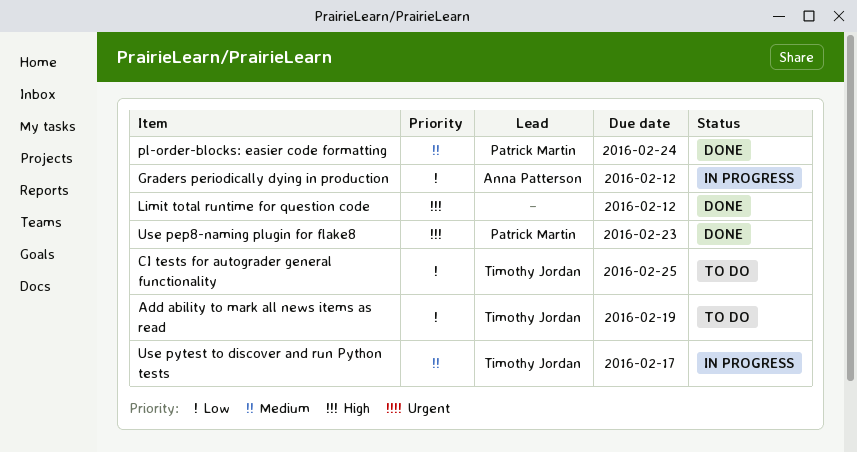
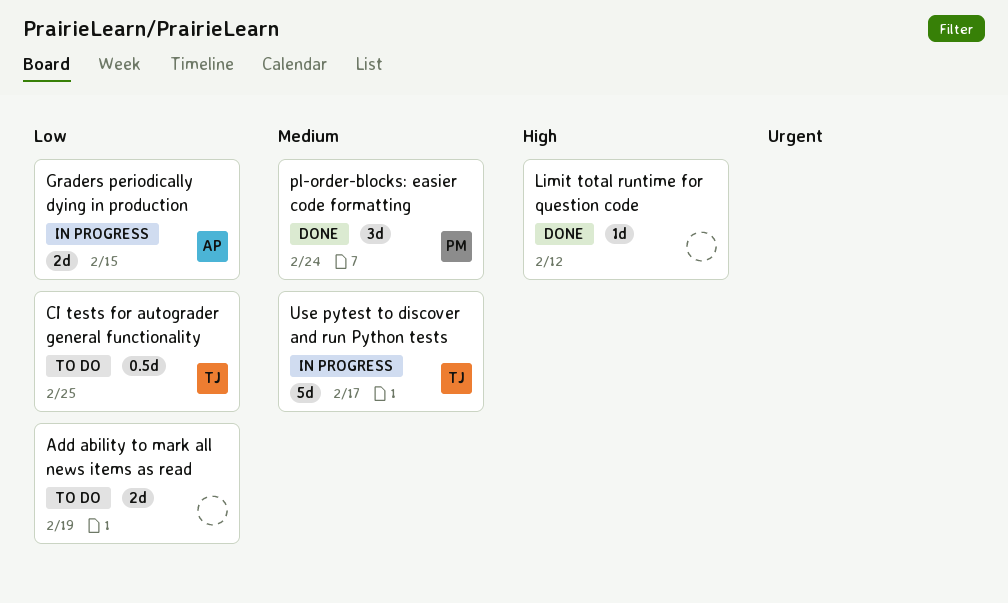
Add ability to mark all news items as read, owner: Timothy Jordan -> none
Graders periodically dying in production, due: Feb 12 -> Feb 15
Use pep8-naming plugin for flake8: present -> none

